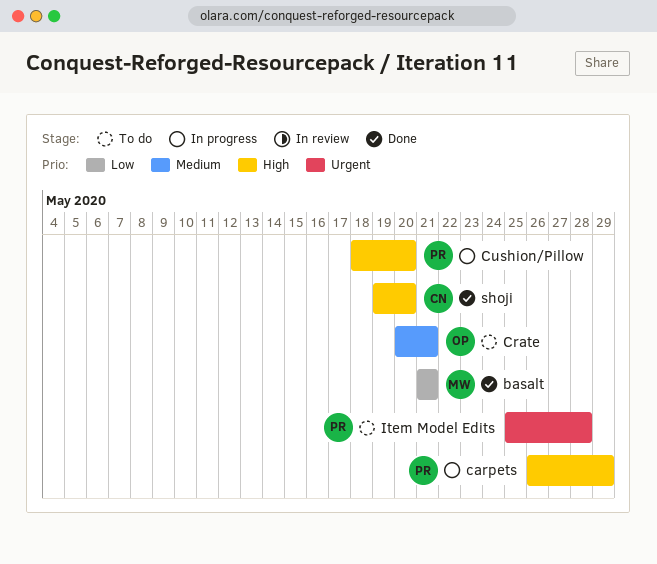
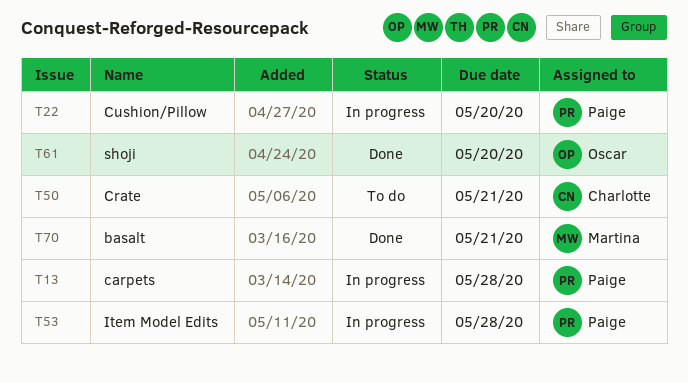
carpets, due: May 29 -> May 28
Crate, owner: Oscar -> Charlotte
Item Model Edits, status: To do -> In progress
shoji, owner: Charlotte -> Oscar

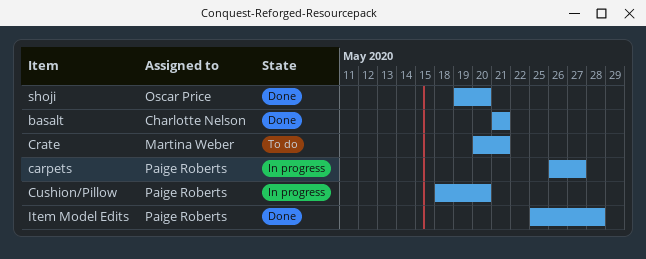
basalt, owner: Martina Weber -> Charlotte Nelson
carpets, due: May 28 -> May 27
Crate, owner: Charlotte Nelson -> Martina Weber
Item Model Edits, status: In progress -> Done

